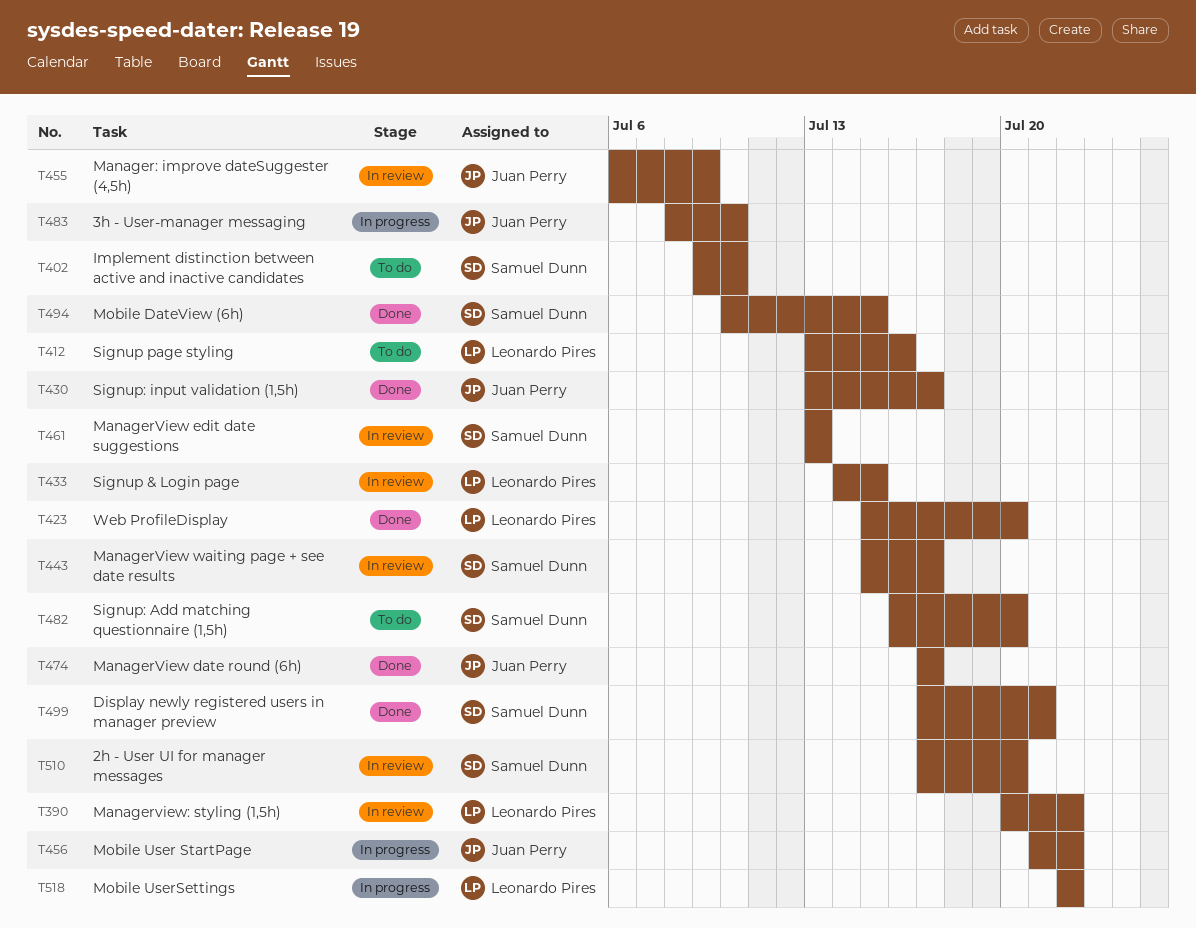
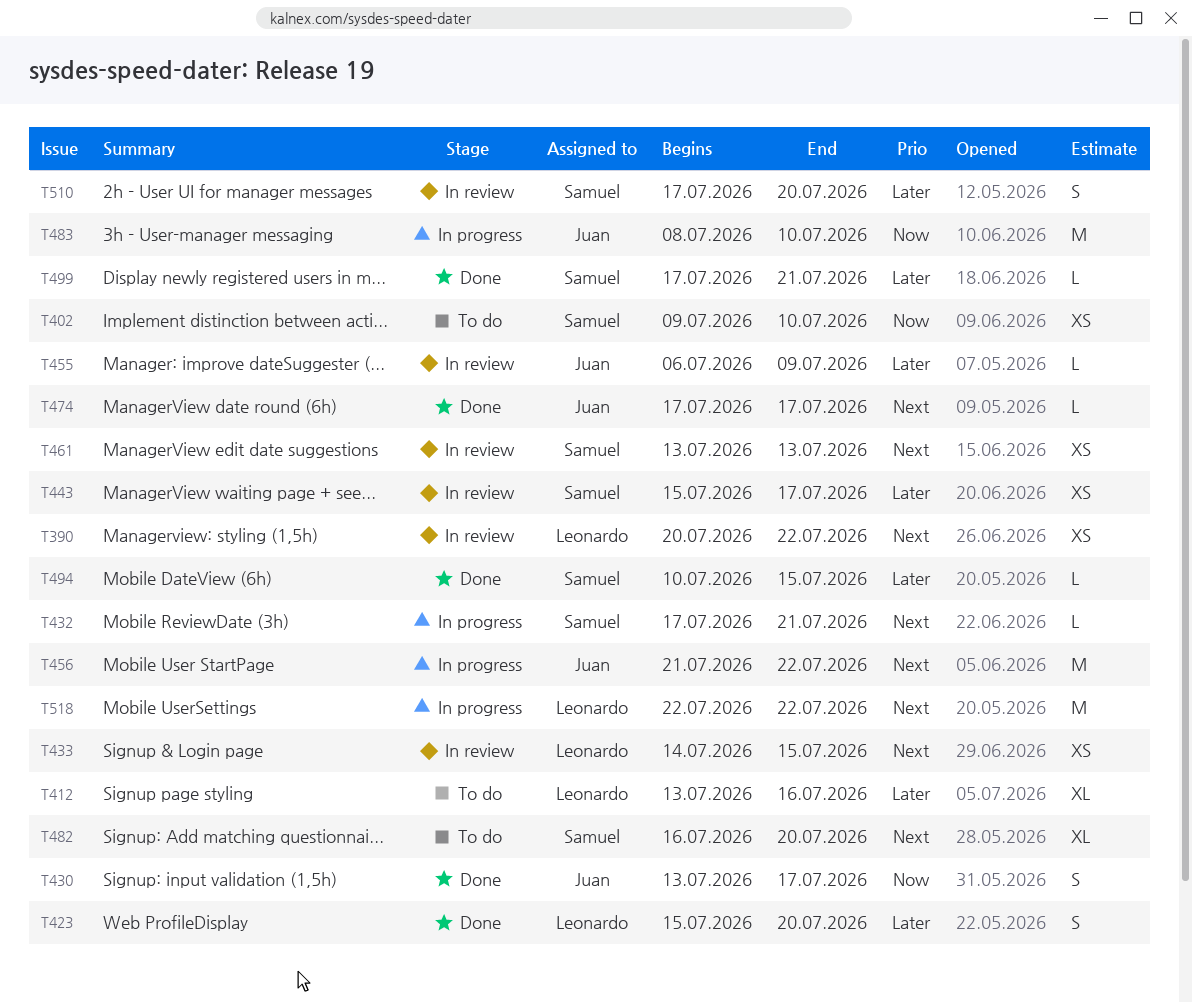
T432: none -> present

